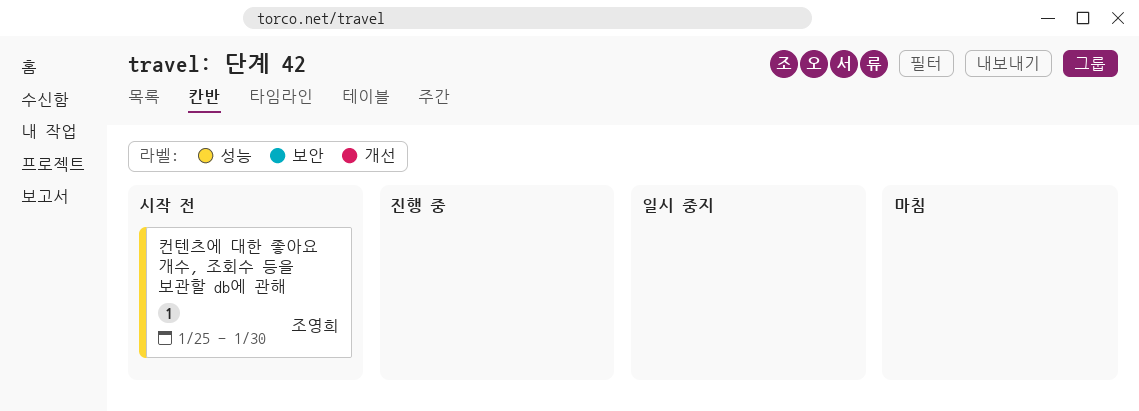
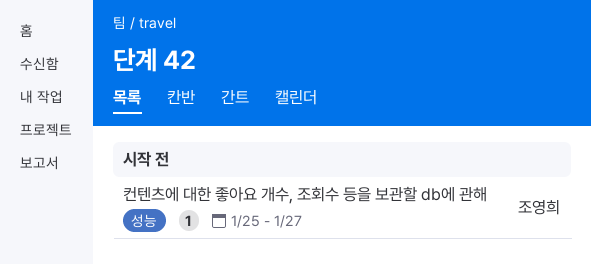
컨텐츠에 대한 좋아요 개수, 조회수 등을 보관할 db에 관해, due: Jan 30 -> Jan 27

